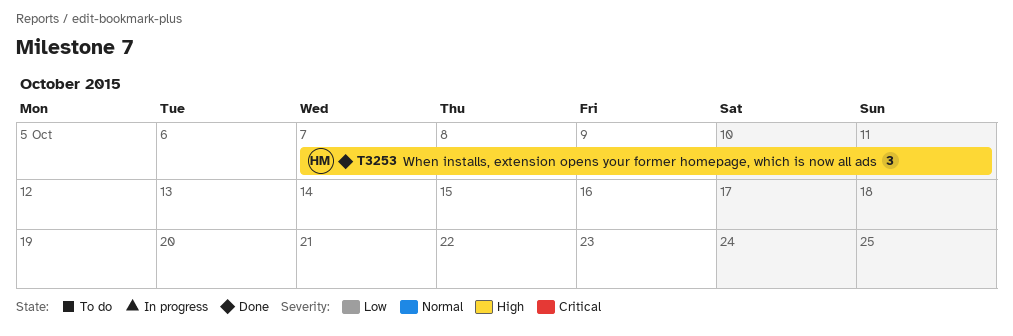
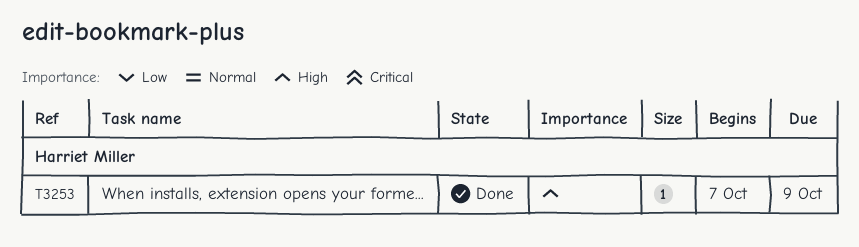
T3253, estimate: 3 -> 1
T3253, due: Oct 11 -> Oct 9

